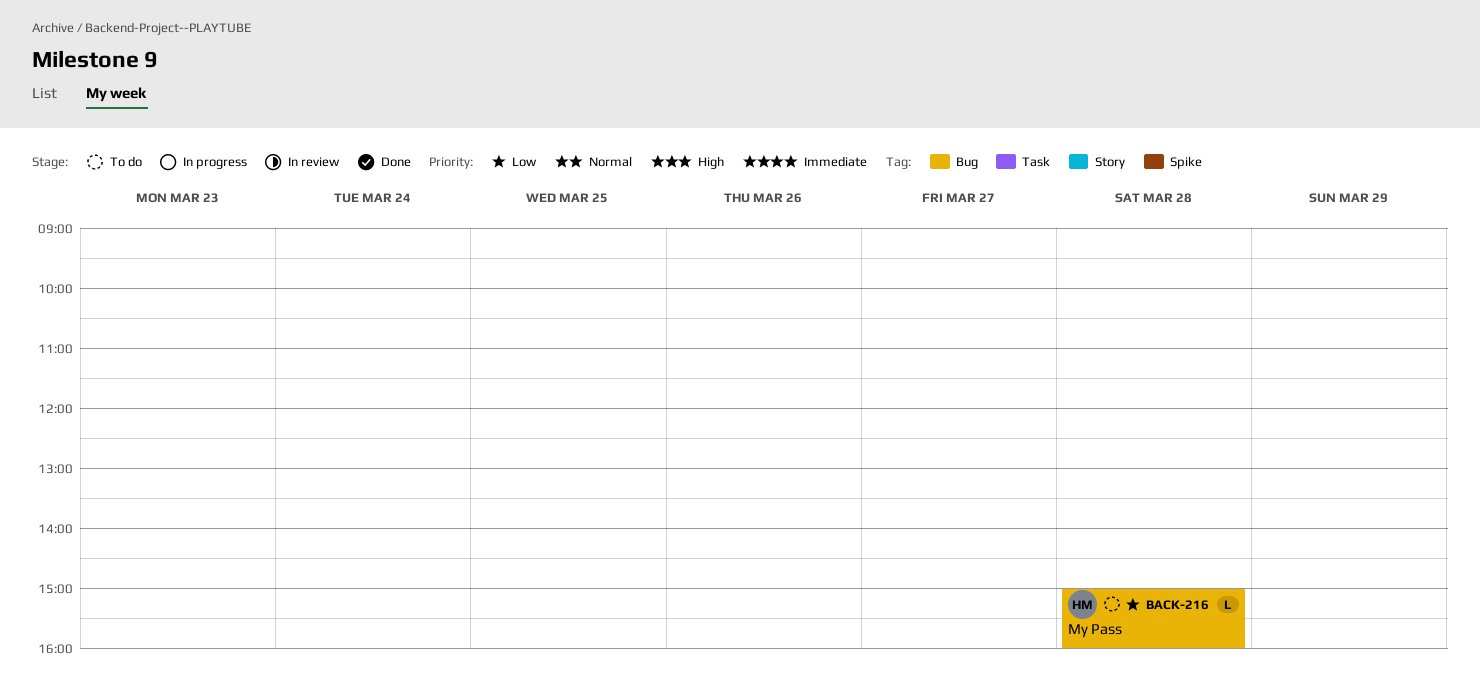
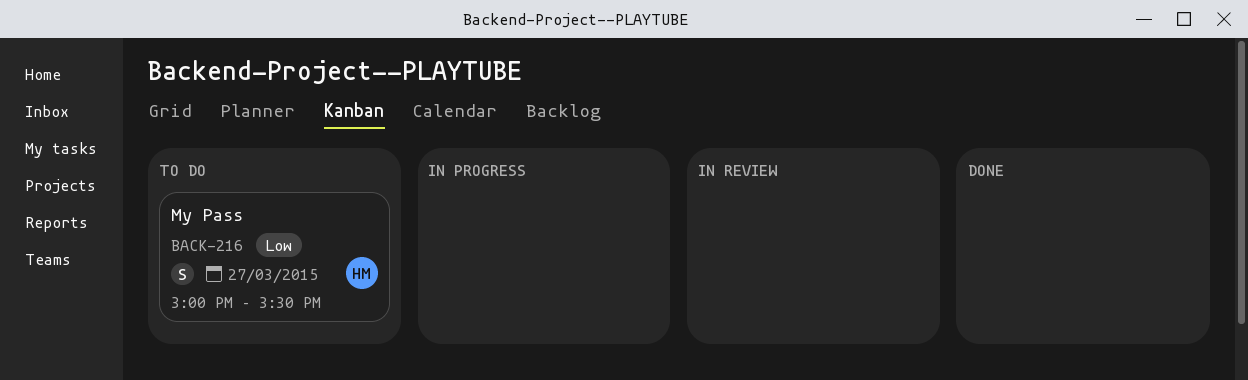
BACK-216, estimate: L -> S
BACK-216, day: Mar 28 -> Mar 27
BACK-216, ends: 16:00 -> 15:30

